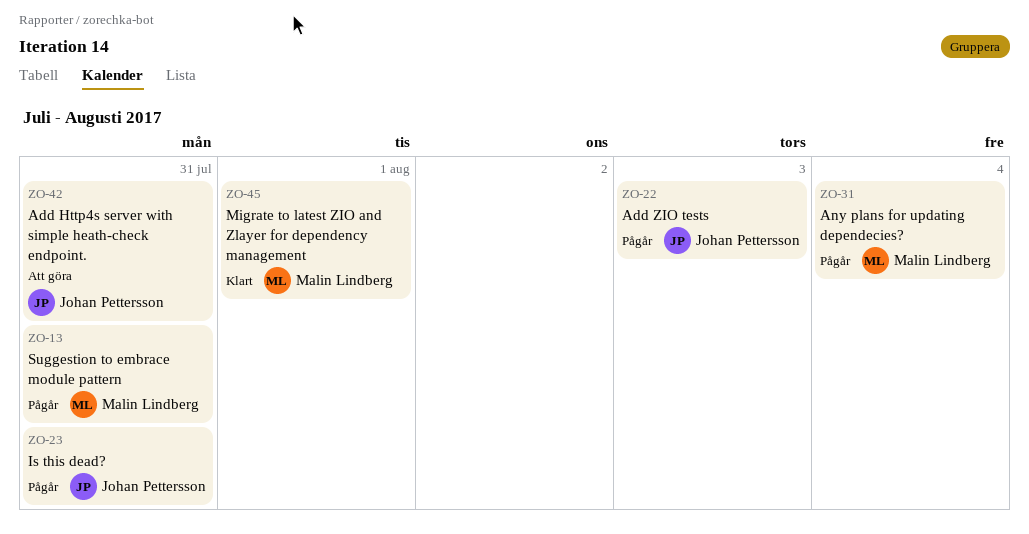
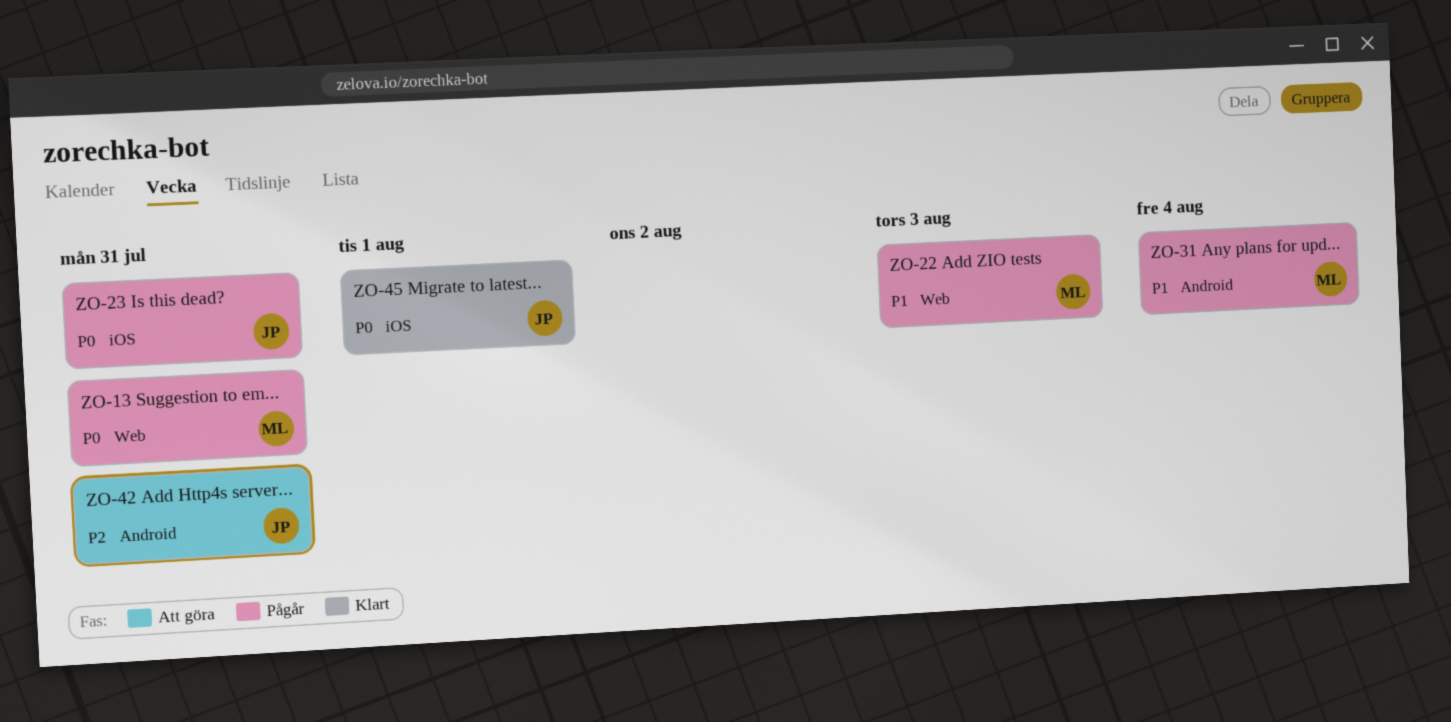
ZO-22, owner: Johan Pettersson -> Malin Lindberg
ZO-45, owner: Malin Lindberg -> Johan Pettersson

